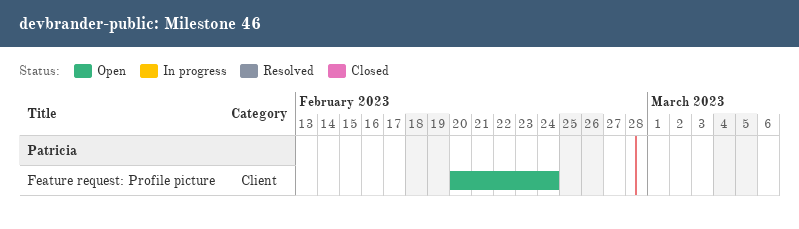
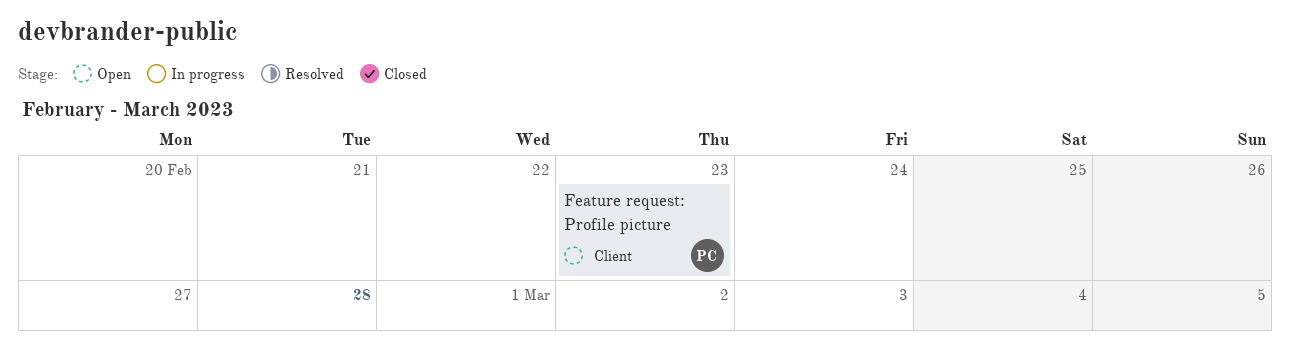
Feature request: Profile picture, due: Feb 24 -> Feb 23

